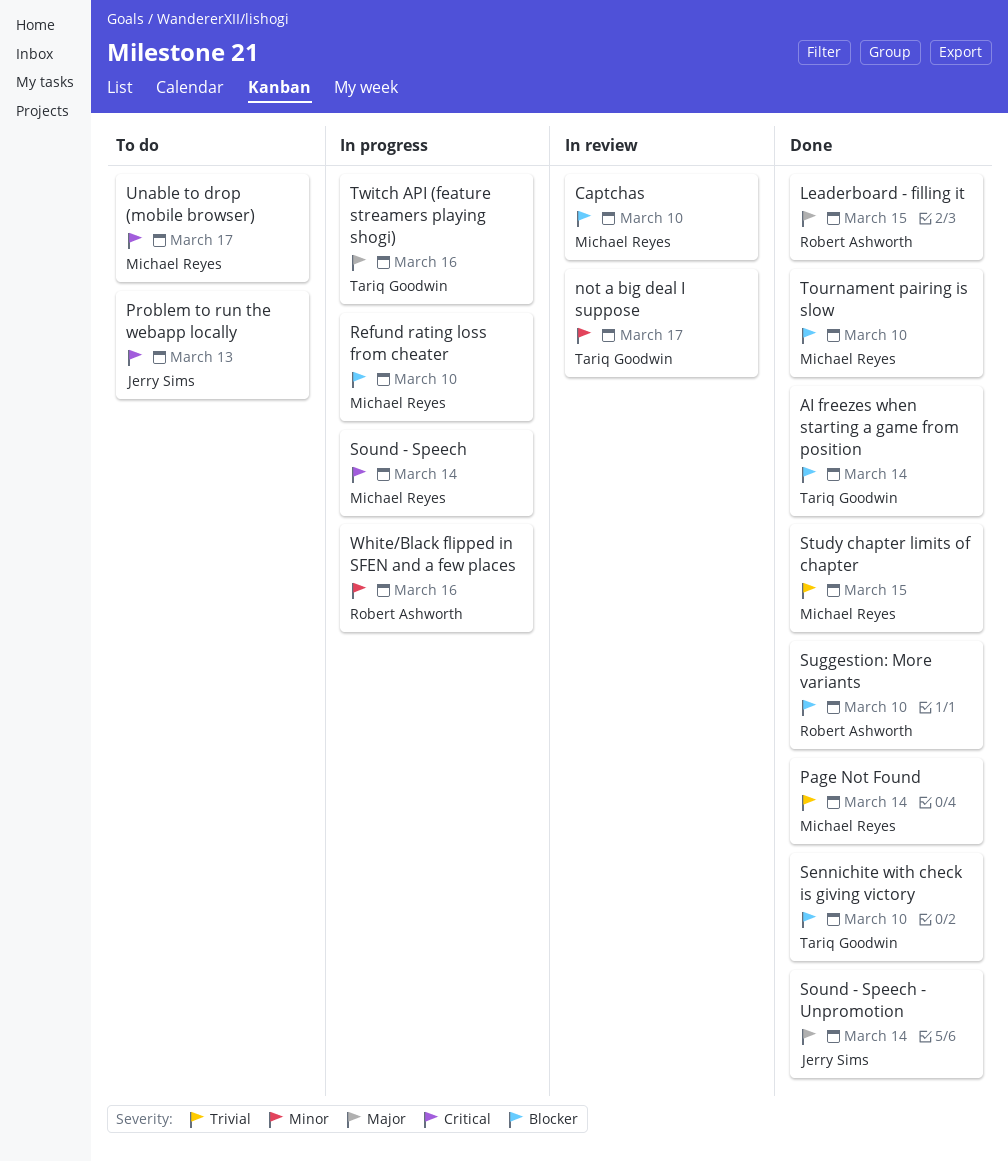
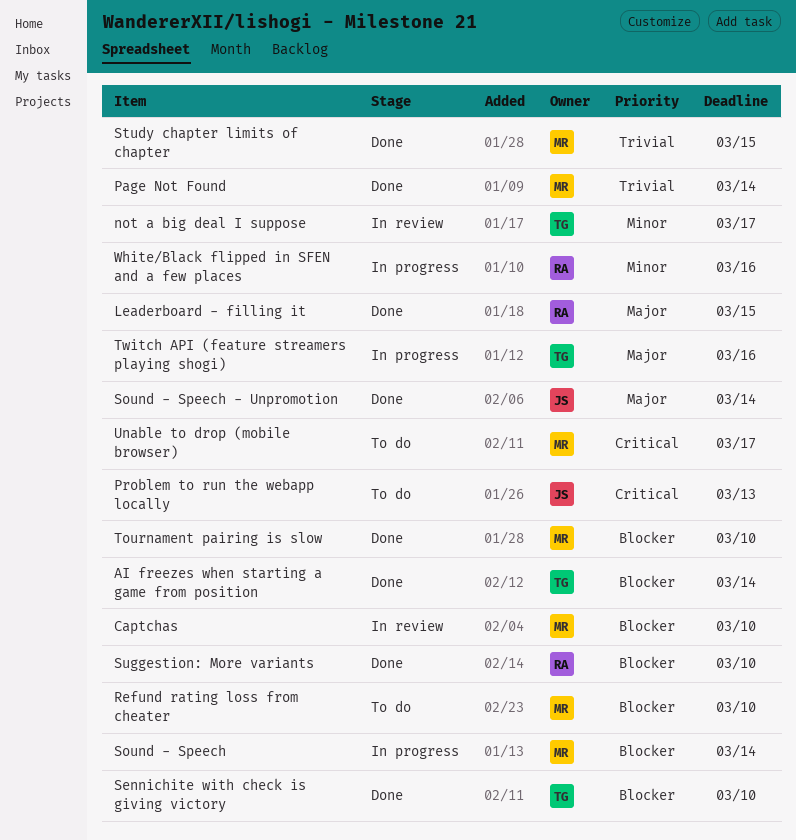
Refund rating loss from cheater, status: In progress -> To do
Sound - Speech, priority: Critical -> Blocker

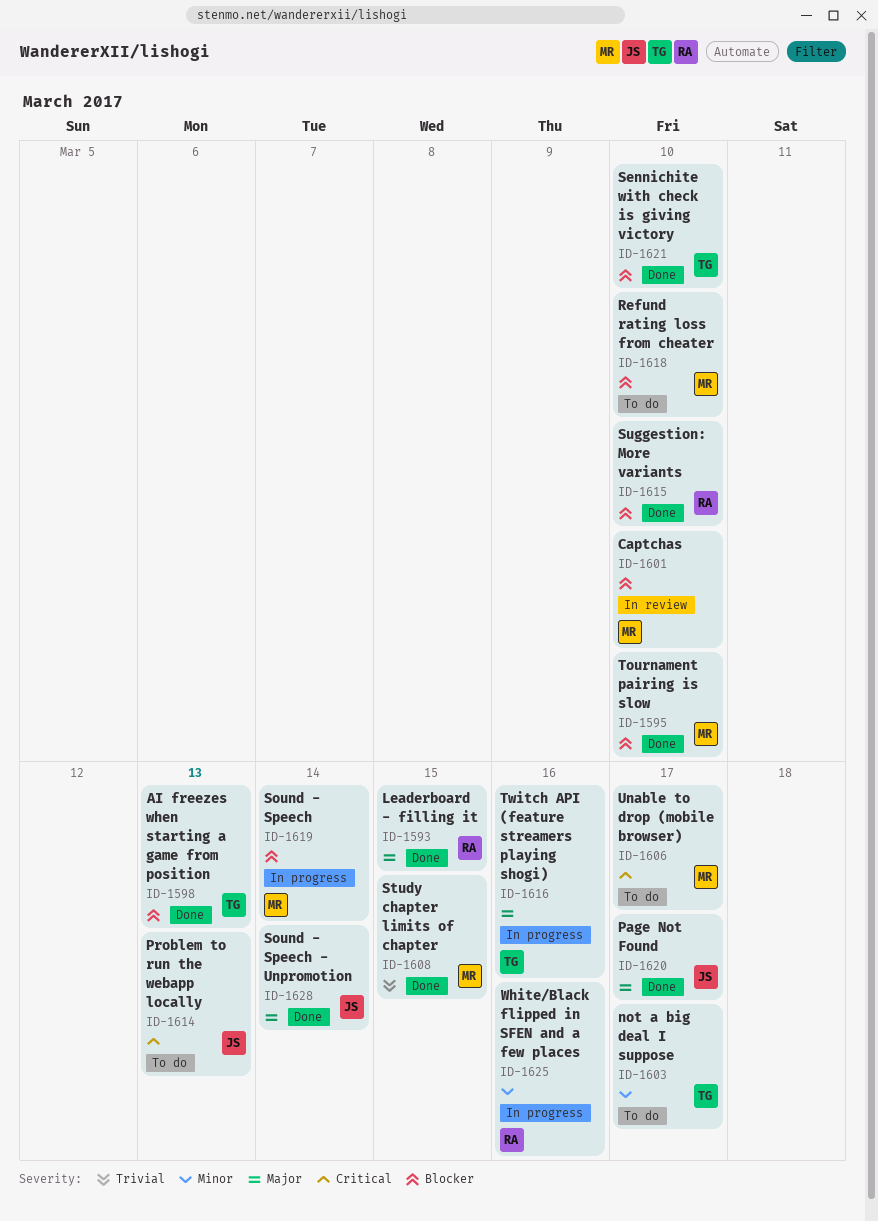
AI freezes when starting a game from position, due: Mar 14 -> Mar 13
not a big deal I suppose, status: In review -> To do
Page Not Found, owner: MR -> JS
Page Not Found, priority: Trivial -> Major
Page Not Found, due: Mar 14 -> Mar 17

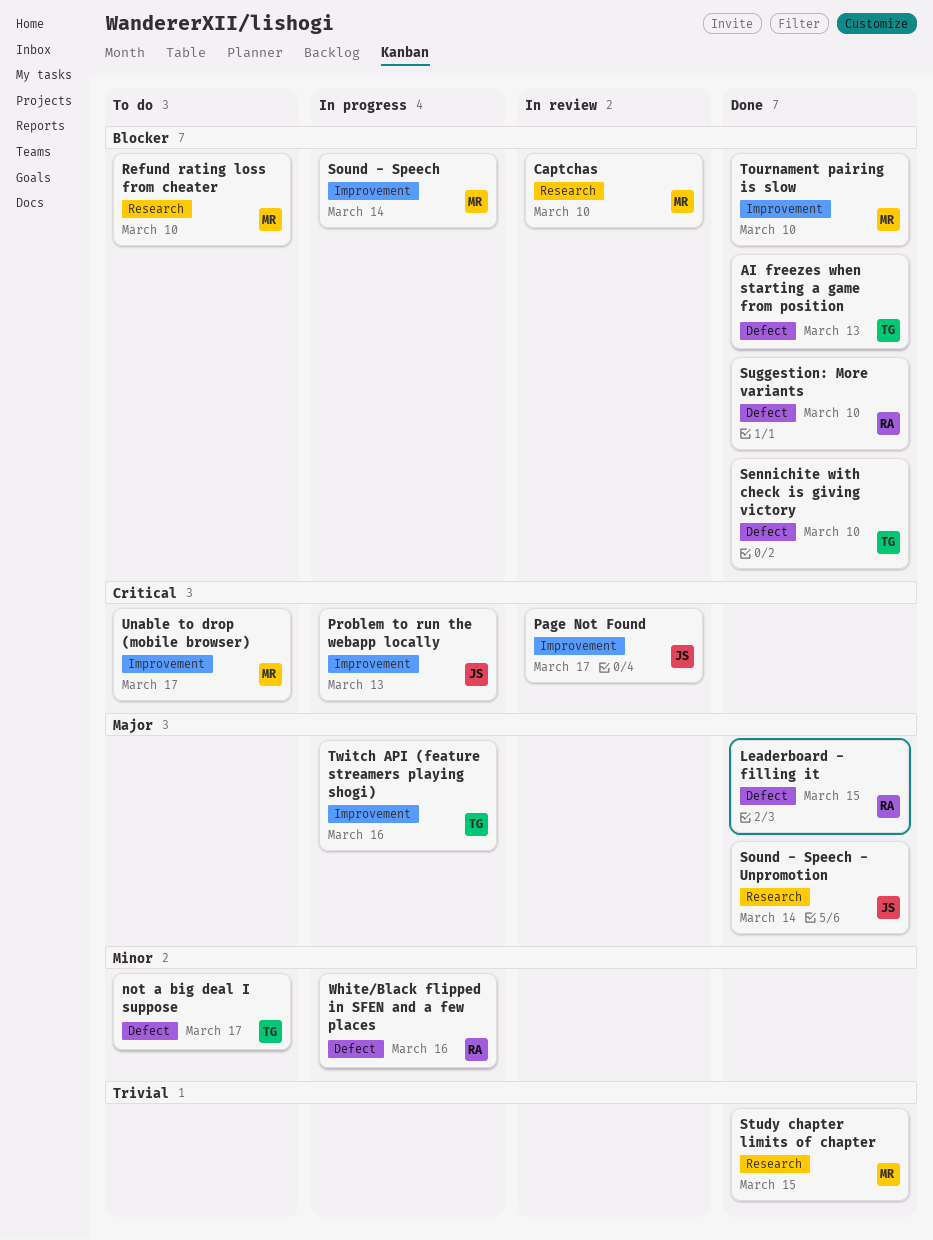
Page Not Found, status: Done -> In review
Page Not Found, priority: Major -> Critical
Problem to run the webapp locally, status: To do -> In progress

